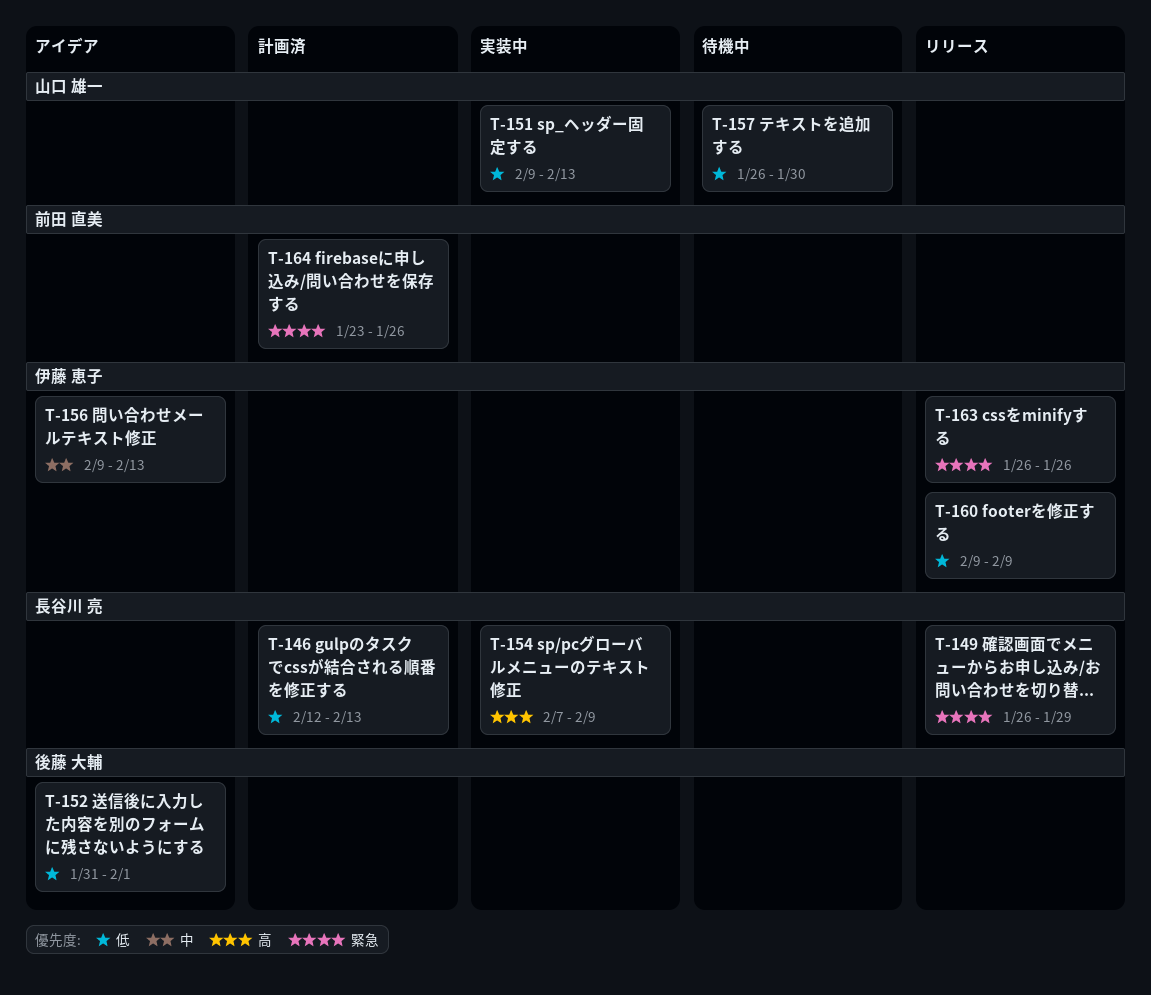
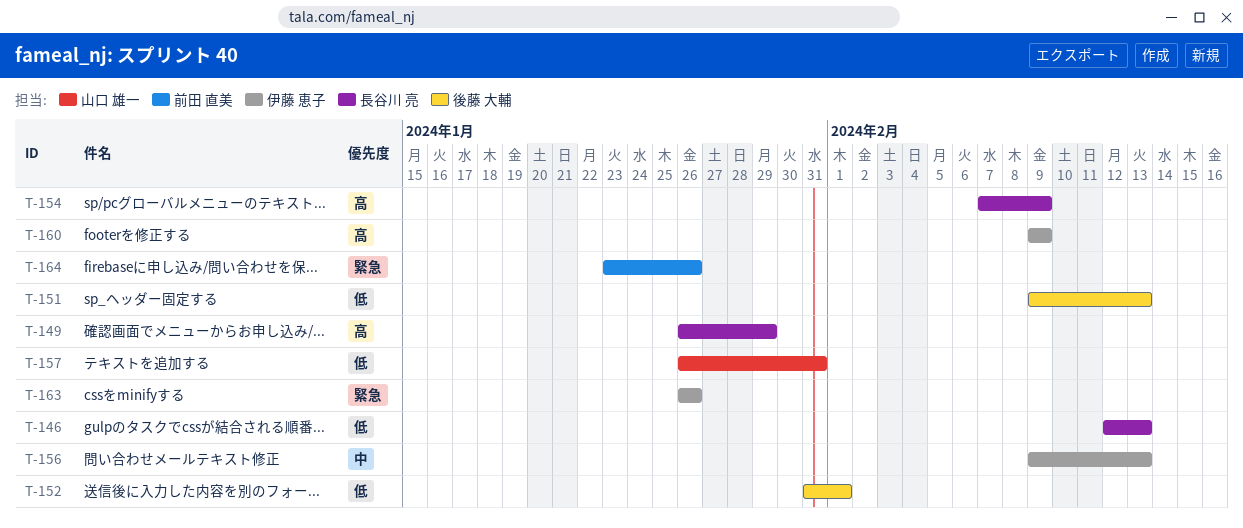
T-149, priority: 緊急 -> 高
T-151, owner: 山口 雄一 -> 後藤 大輔
T-157, due: Jan 30 -> Jan 31
T-160, priority: 低 -> 高

